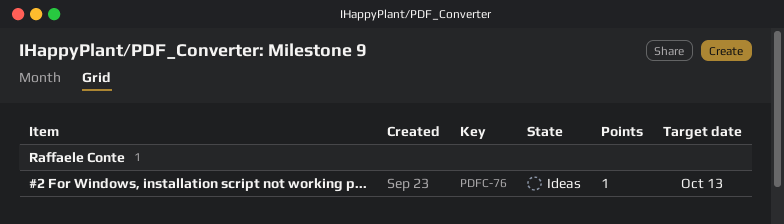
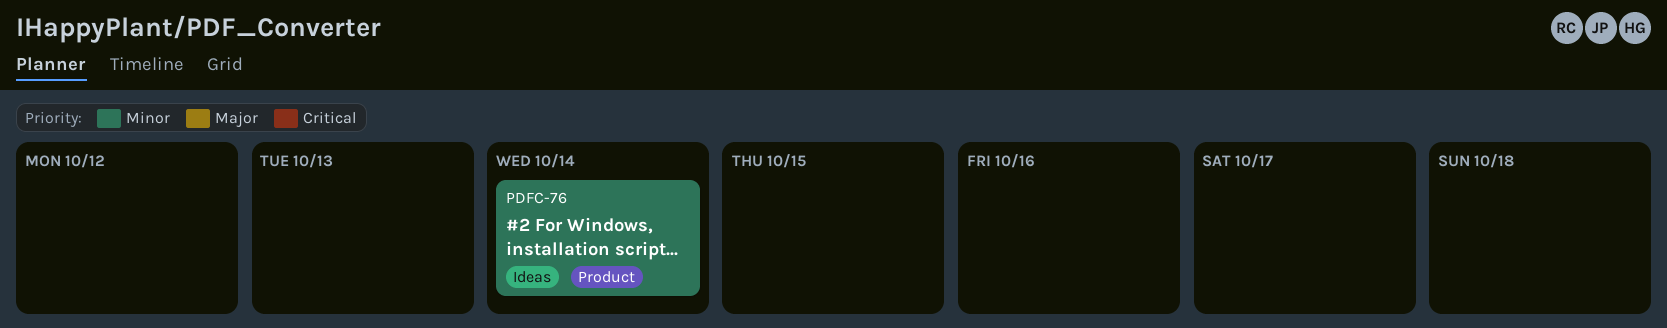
PDFC-76, due: Oct 13 -> Oct 14

